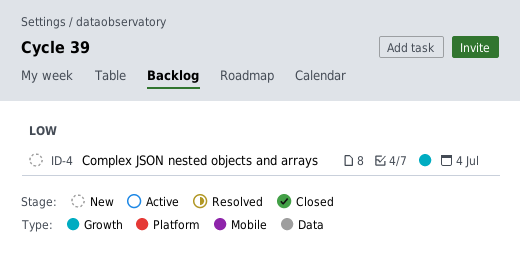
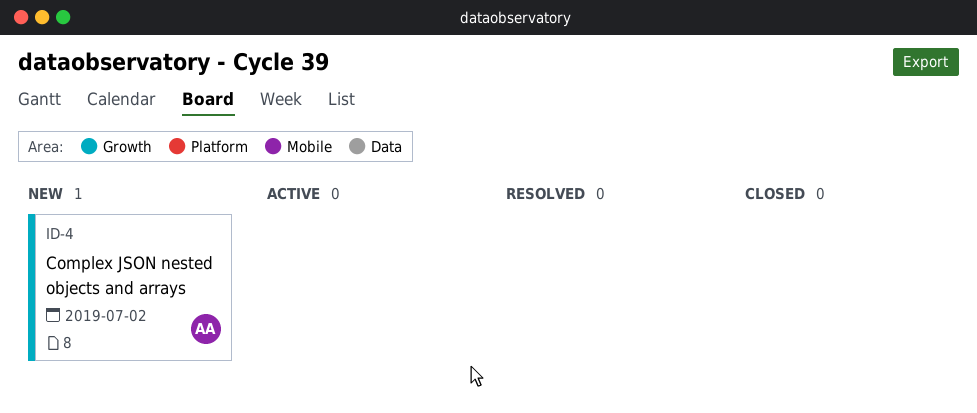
ID-4, due: Jul 4 -> Jul 2

